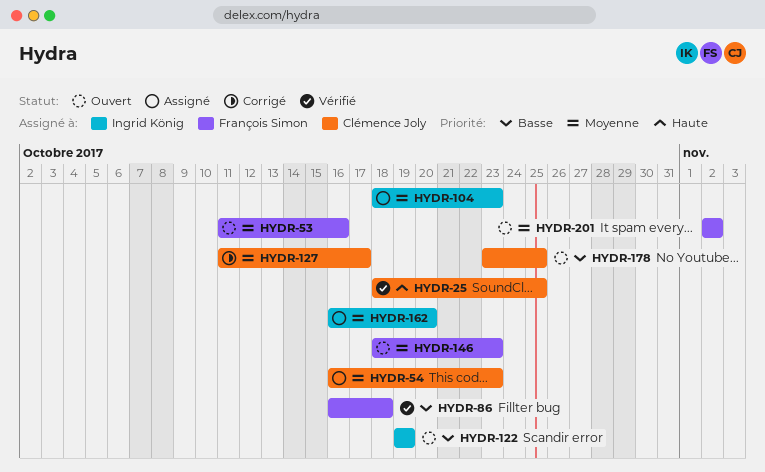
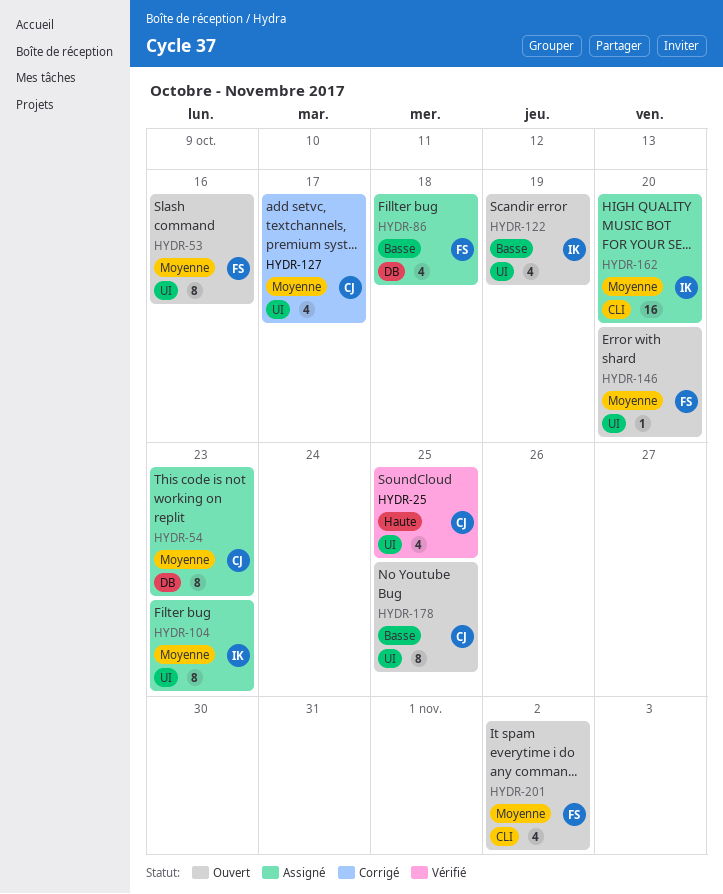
HYDR-86, status: Vérifié -> Assigné
HYDR-146, due: Oct 23 -> Oct 20

